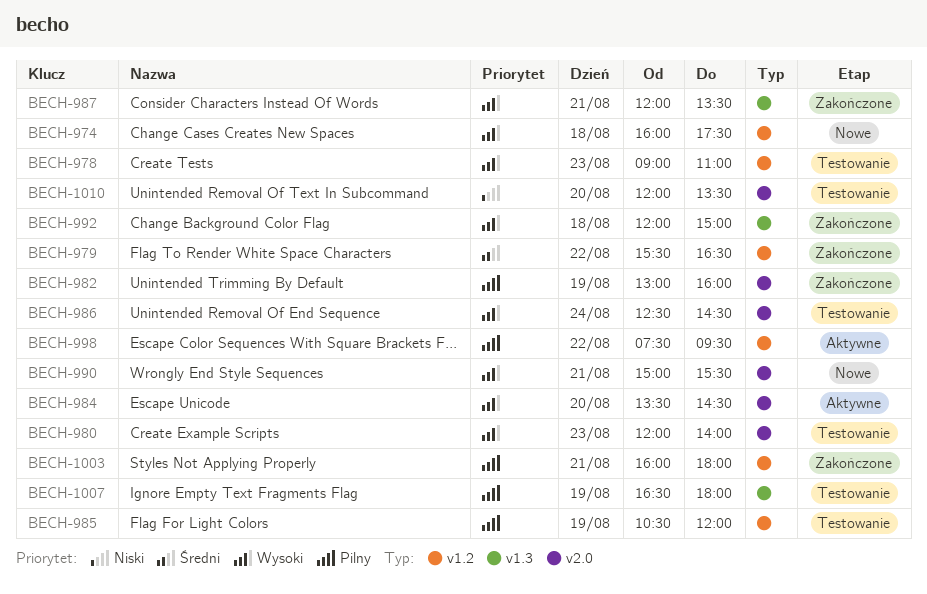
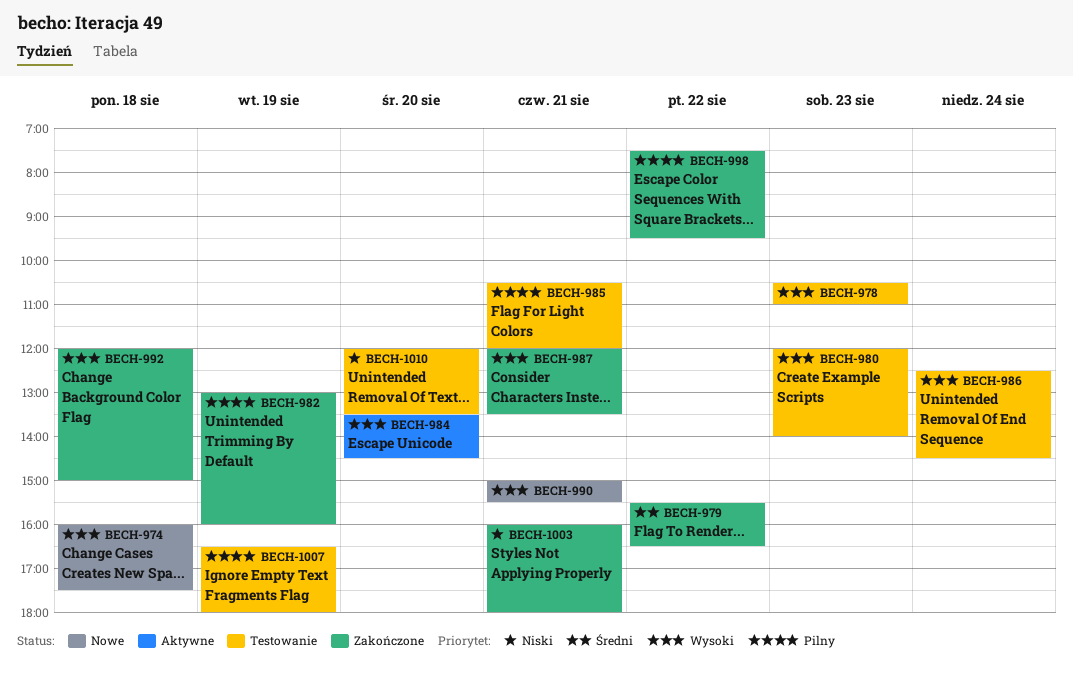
BECH-978, begins: 09:00 -> 10:30
BECH-985, day: Aug 19 -> Aug 21
BECH-998, status: Aktywne -> Zakończone
BECH-1003, priority: Pilny -> Niski

